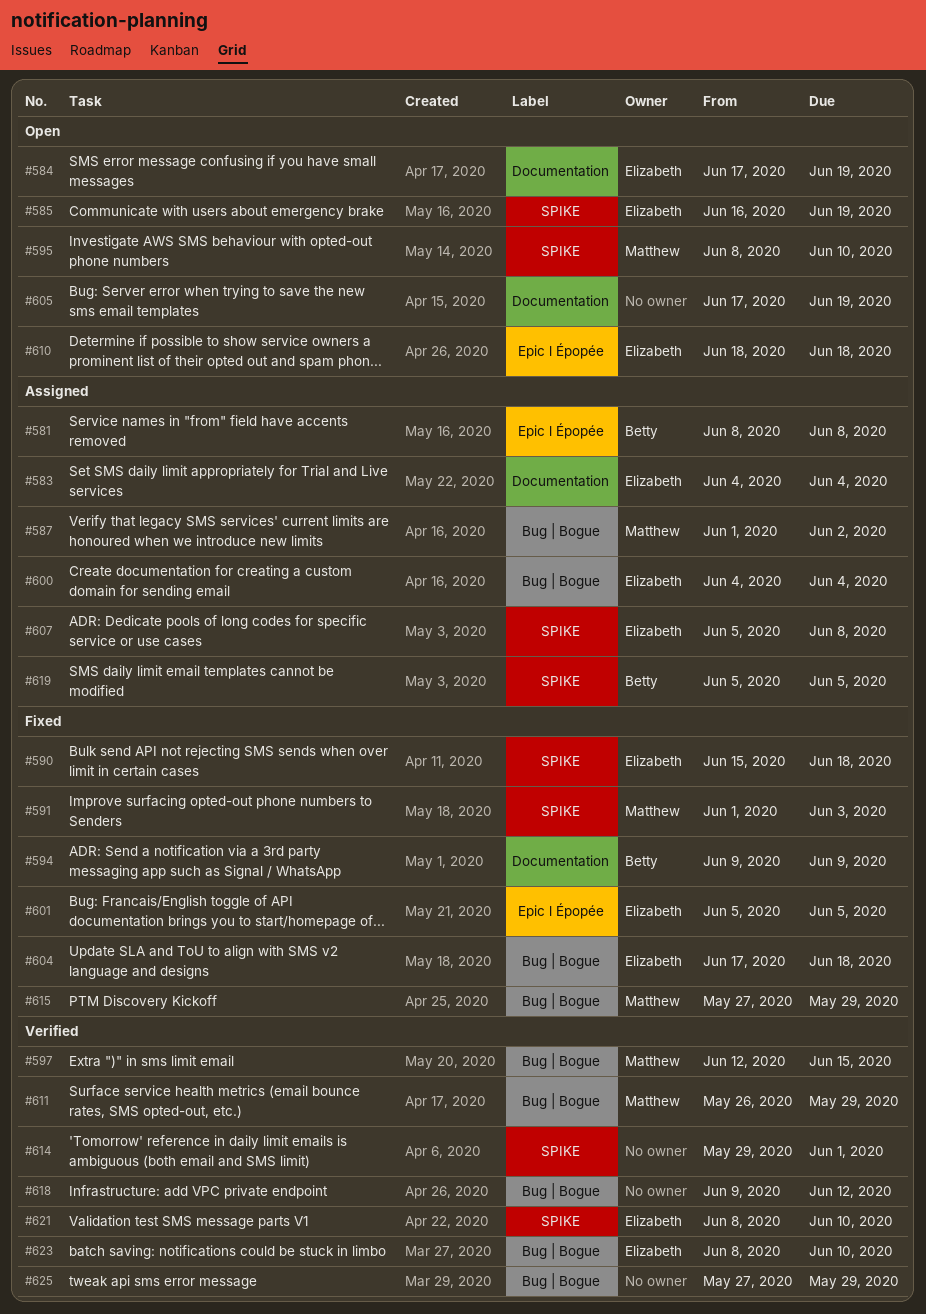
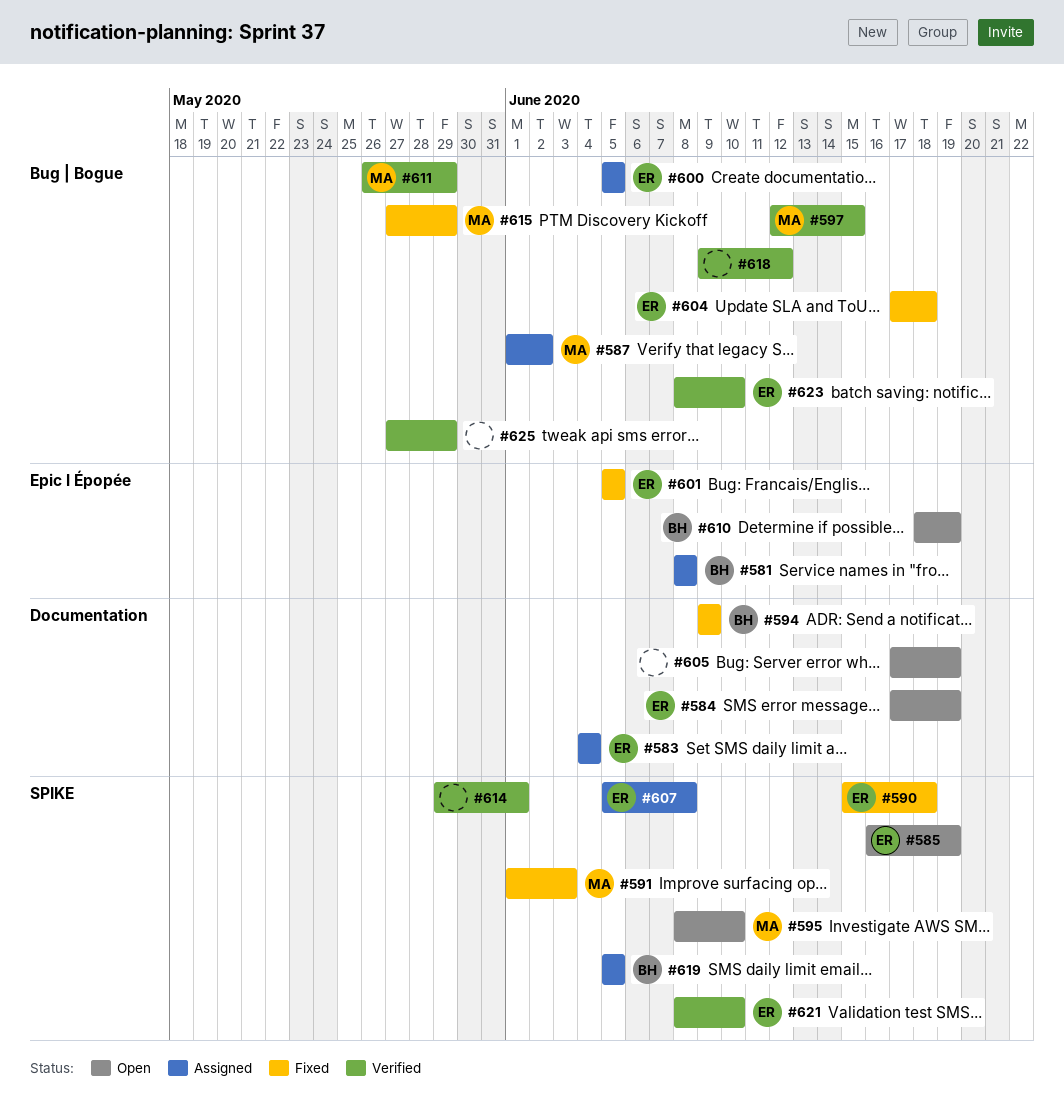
#600, start: Jun 4 -> Jun 5
#600, due: Jun 4 -> Jun 5
#610, owner: Elizabeth -> Betty
#610, due: Jun 18 -> Jun 19

